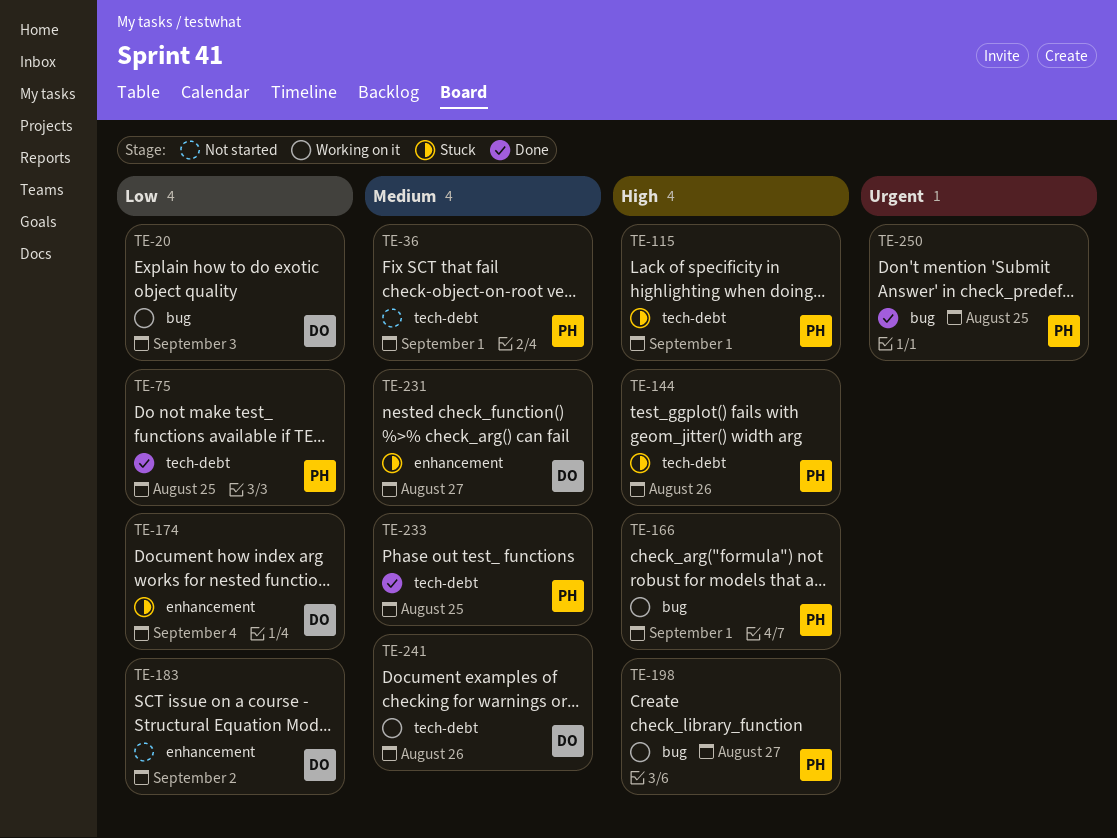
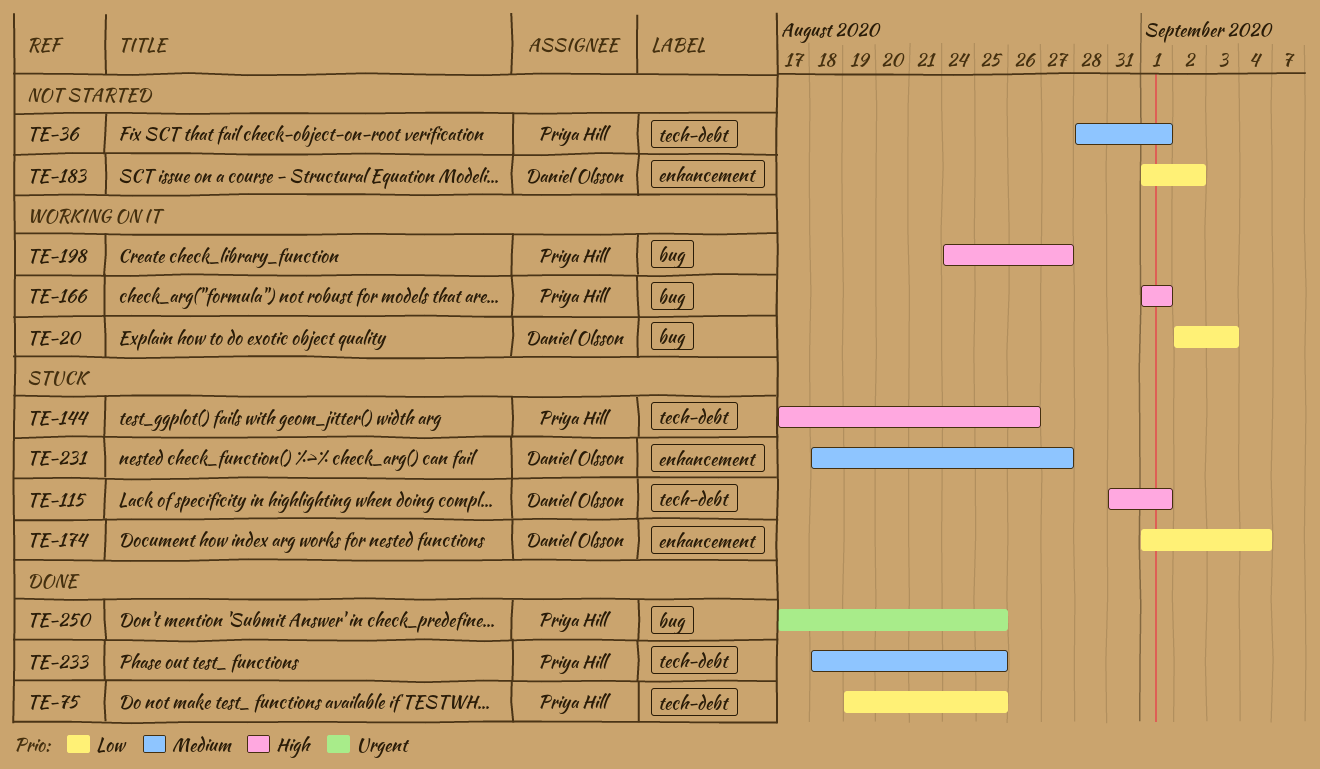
TE-115, owner: Priya Hill -> Daniel Olsson
TE-241: present -> none

